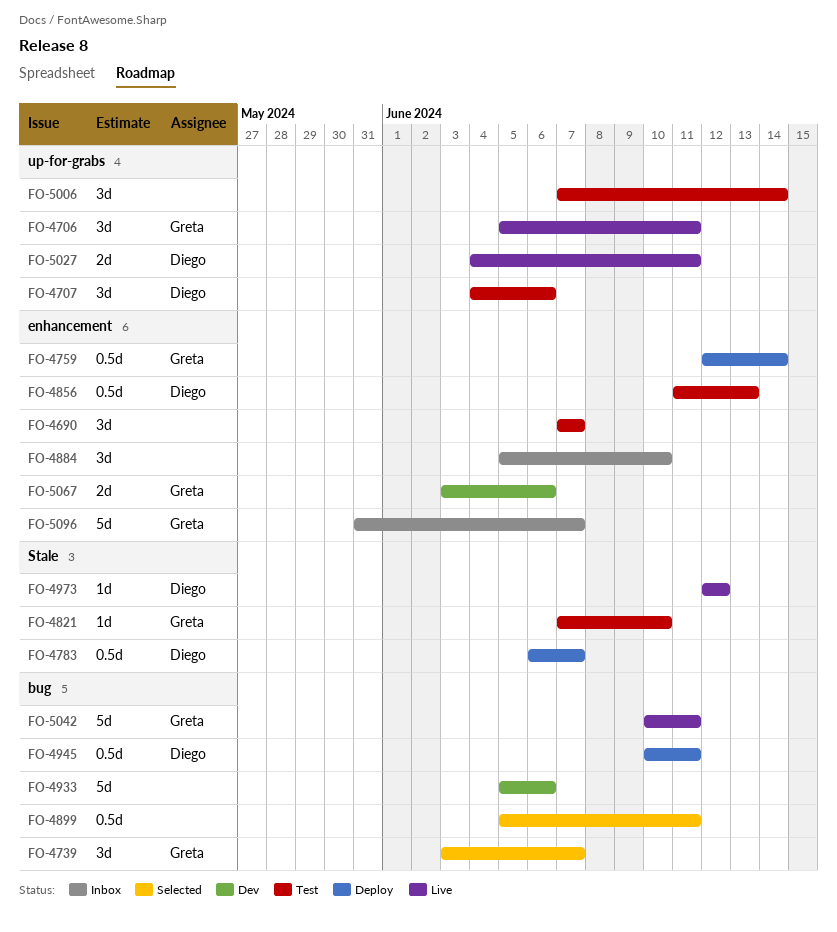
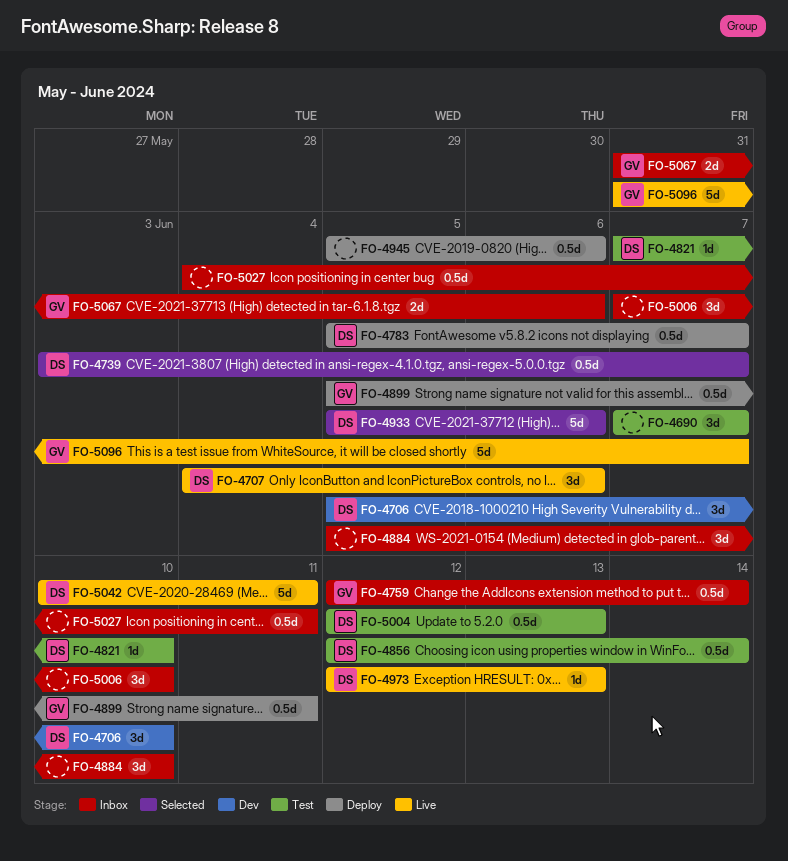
FO-4706, status: Live -> Dev
FO-4706, owner: Greta -> Diego
FO-4706, due: Jun 11 -> Jun 10
FO-4707, status: Test -> Live
FO-4739, owner: Greta -> Diego
FO-4739, estimate: 3d -> 0.5d
FO-4759, status: Deploy -> Inbox
FO-4783, start: Jun 6 -> Jun 5
FO-4821, owner: Greta -> Diego
FO-4856, start: Jun 11 -> Jun 12
FO-4856, due: Jun 13 -> Jun 14
FO-4899, status: Selected -> Deploy
FO-4899, owner: none -> Greta
FO-4933, status: Dev -> Selected
FO-4933, owner: none -> Diego
FO-4945, owner: Diego -> none
FO-4945, start: Jun 10 -> Jun 5
FO-4945, due: Jun 11 -> Jun 6
FO-4973, due: Jun 12 -> Jun 13
FO-5004: none -> present
FO-5006, status: Test -> Inbox
FO-5006, due: Jun 14 -> Jun 10
FO-5027, status: Live -> Inbox
FO-5027, owner: Diego -> none
FO-5027, estimate: 2d -> 0.5d
FO-5042, owner: Greta -> Diego
FO-5067, status: Dev -> Inbox
FO-5067, start: Jun 3 -> May 31
FO-5096, status: Inbox -> Live

